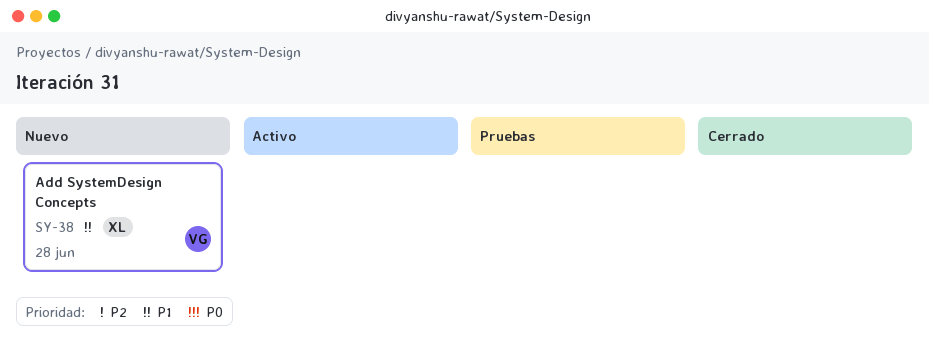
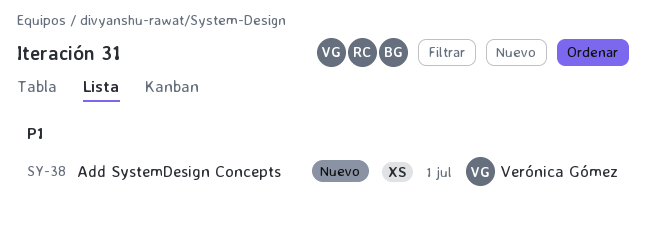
SY-38, estimate: XL -> XS
SY-38, due: Jun 28 -> Jul 1

